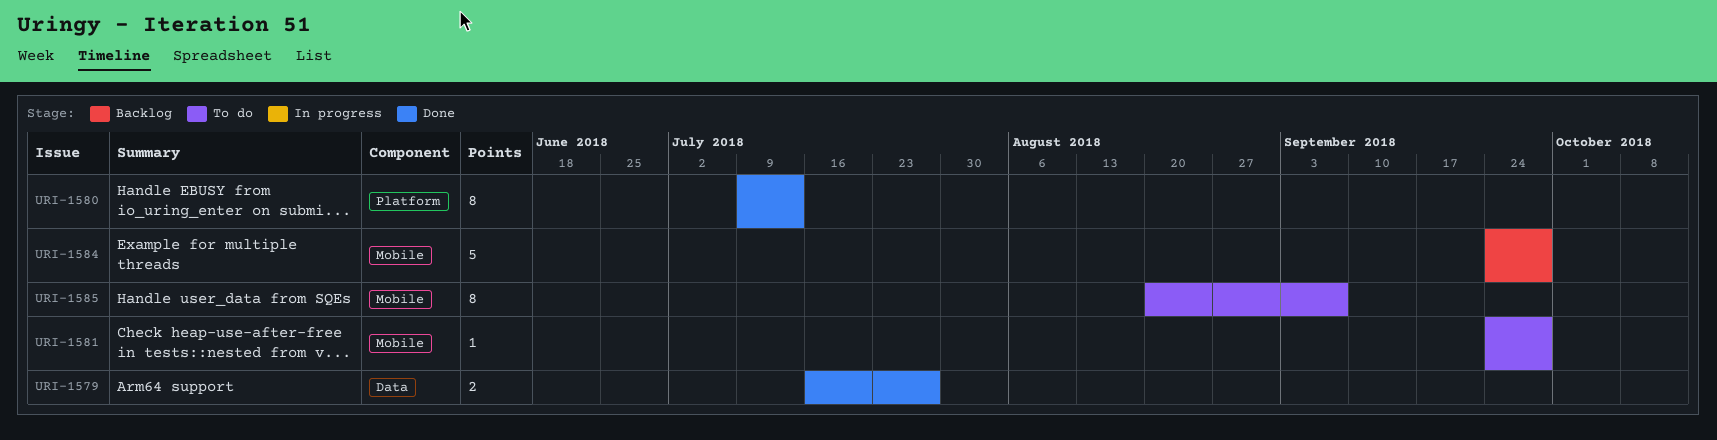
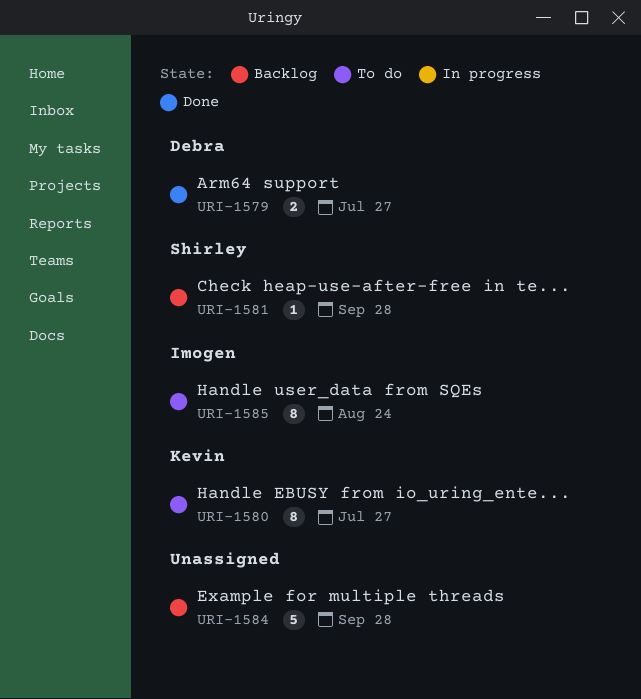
URI-1580, status: Done -> To do
URI-1580, due: Jul 13 -> Jul 27
URI-1581, status: To do -> Backlog
URI-1585, due: Sep 7 -> Aug 24

